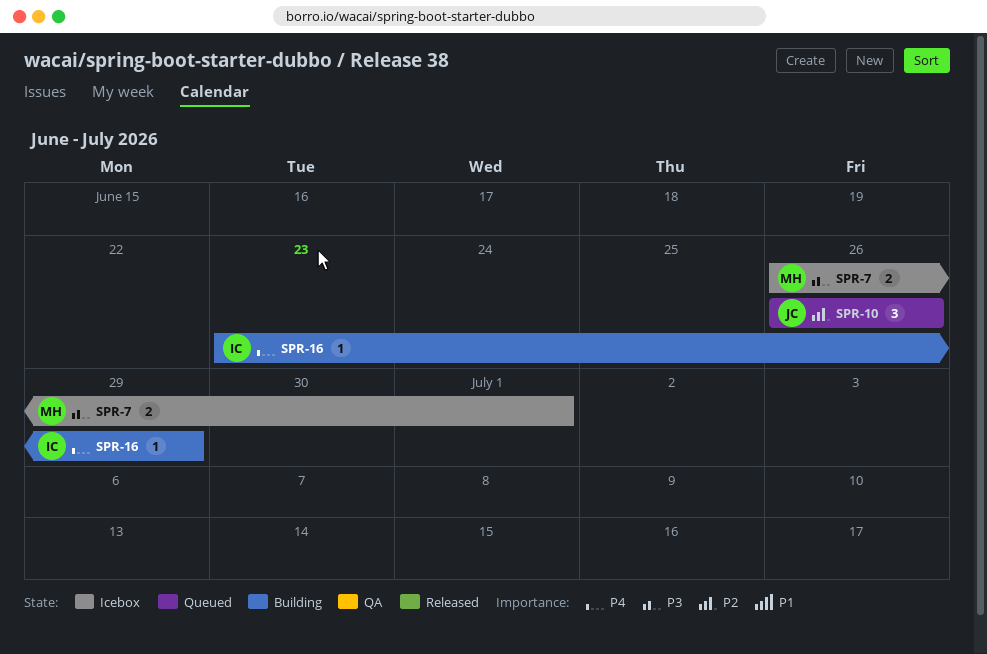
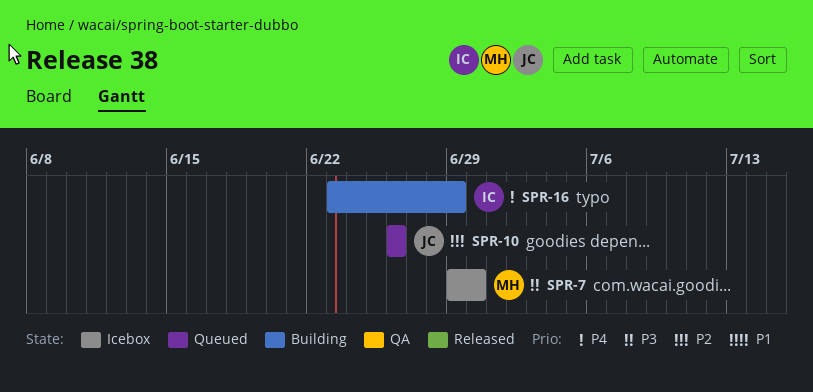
SPR-7, start: Jun 26 -> Jun 29
SPR-7, due: Jul 1 -> Jun 30

